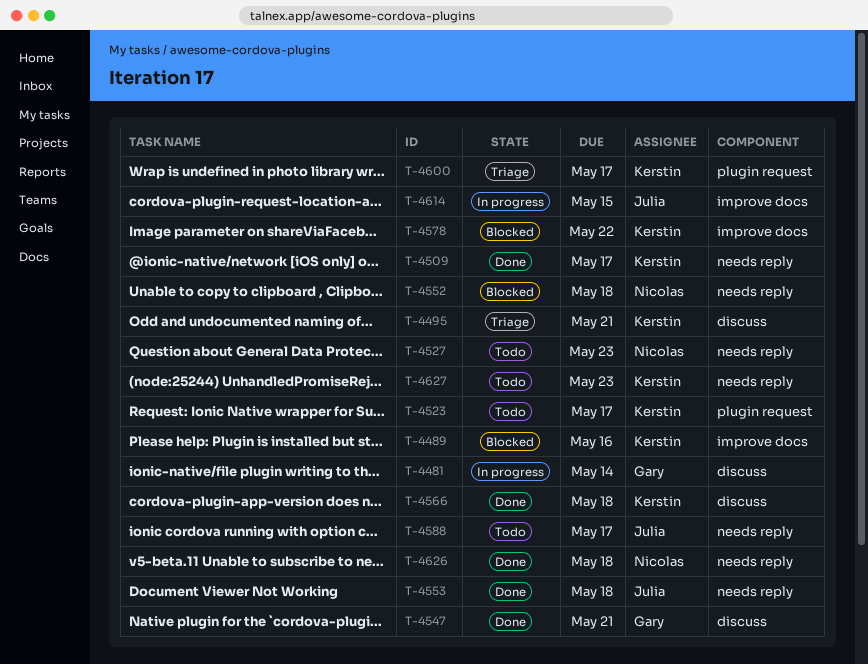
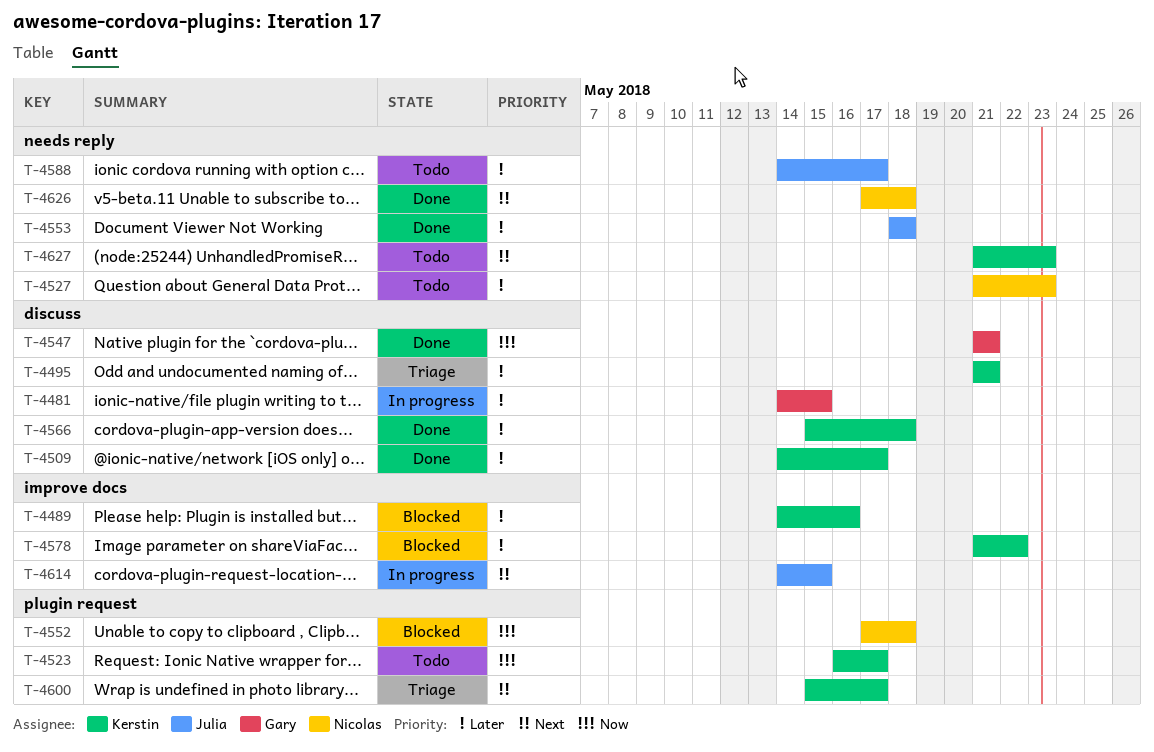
T-4481, due: May 14 -> May 15
T-4509, label: needs reply -> discuss
T-4552, label: needs reply -> plugin request

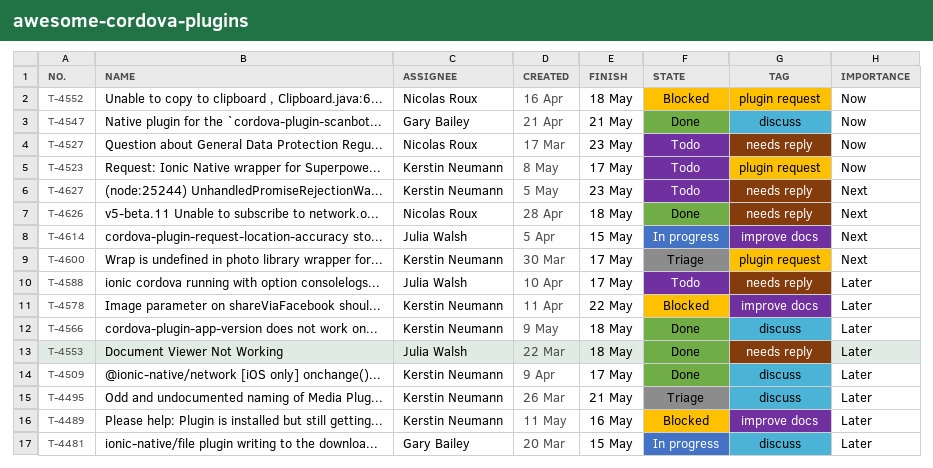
T-4527, priority: Later -> Now

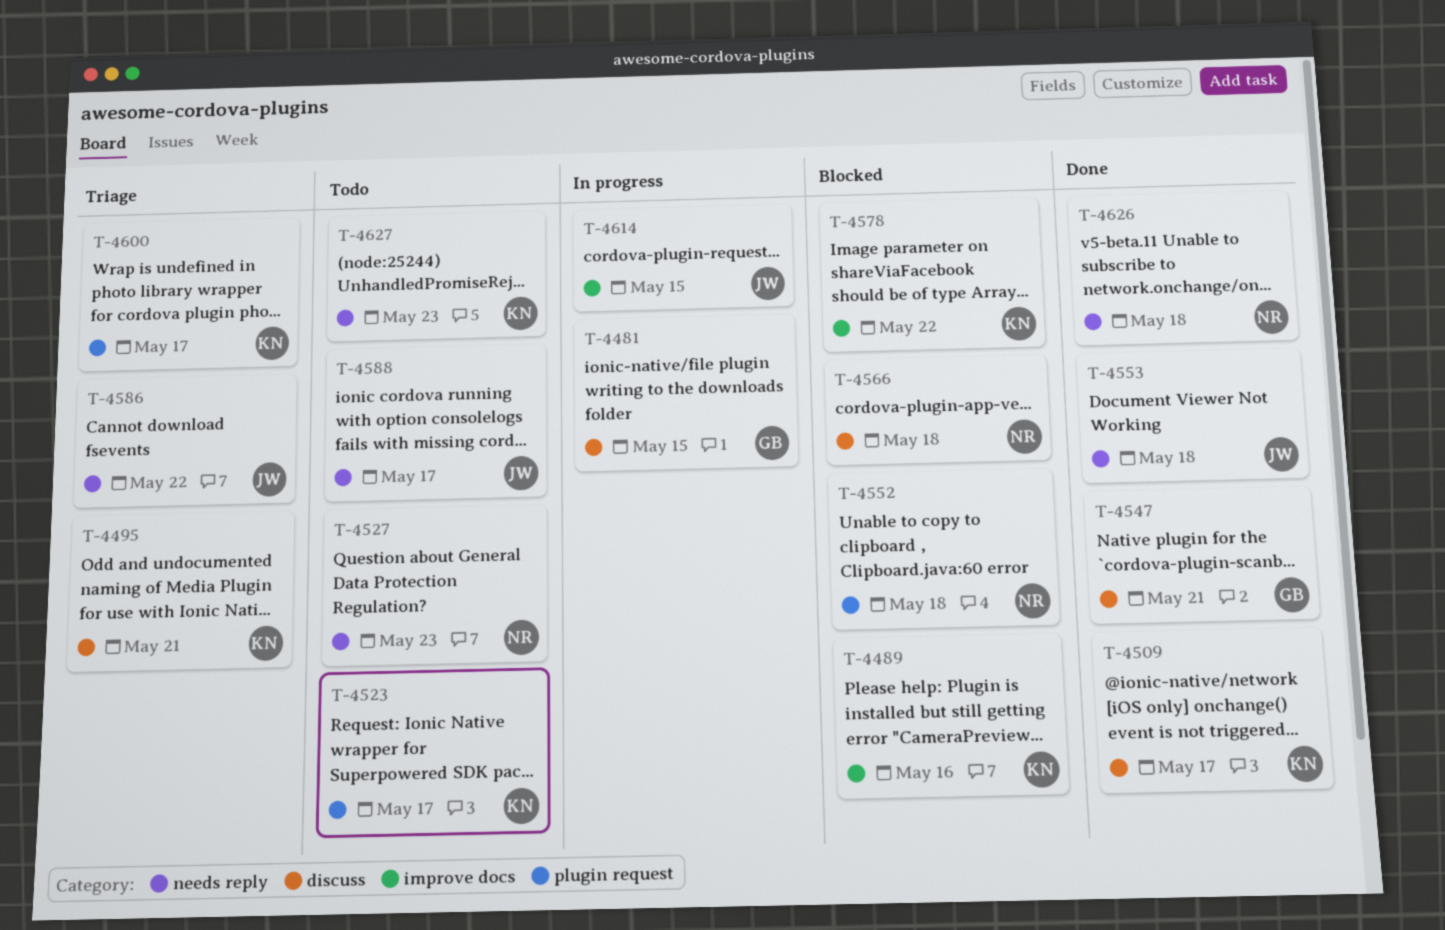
T-4566, status: Done -> Blocked
T-4566, owner: Kerstin Neumann -> Nicolas Roux
T-4586: none -> present

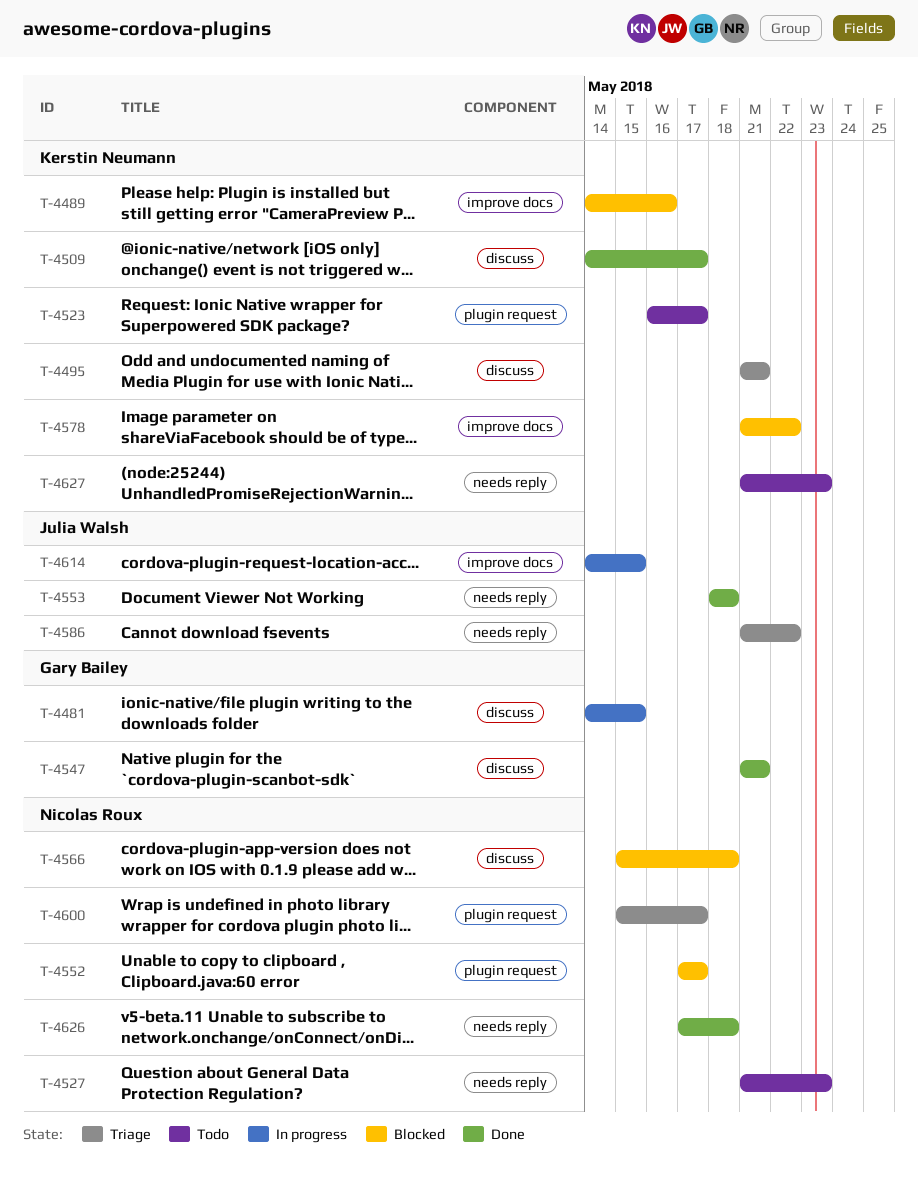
T-4552, due: May 18 -> May 17
T-4588: present -> none
T-4600, owner: Kerstin Neumann -> Nicolas Roux

